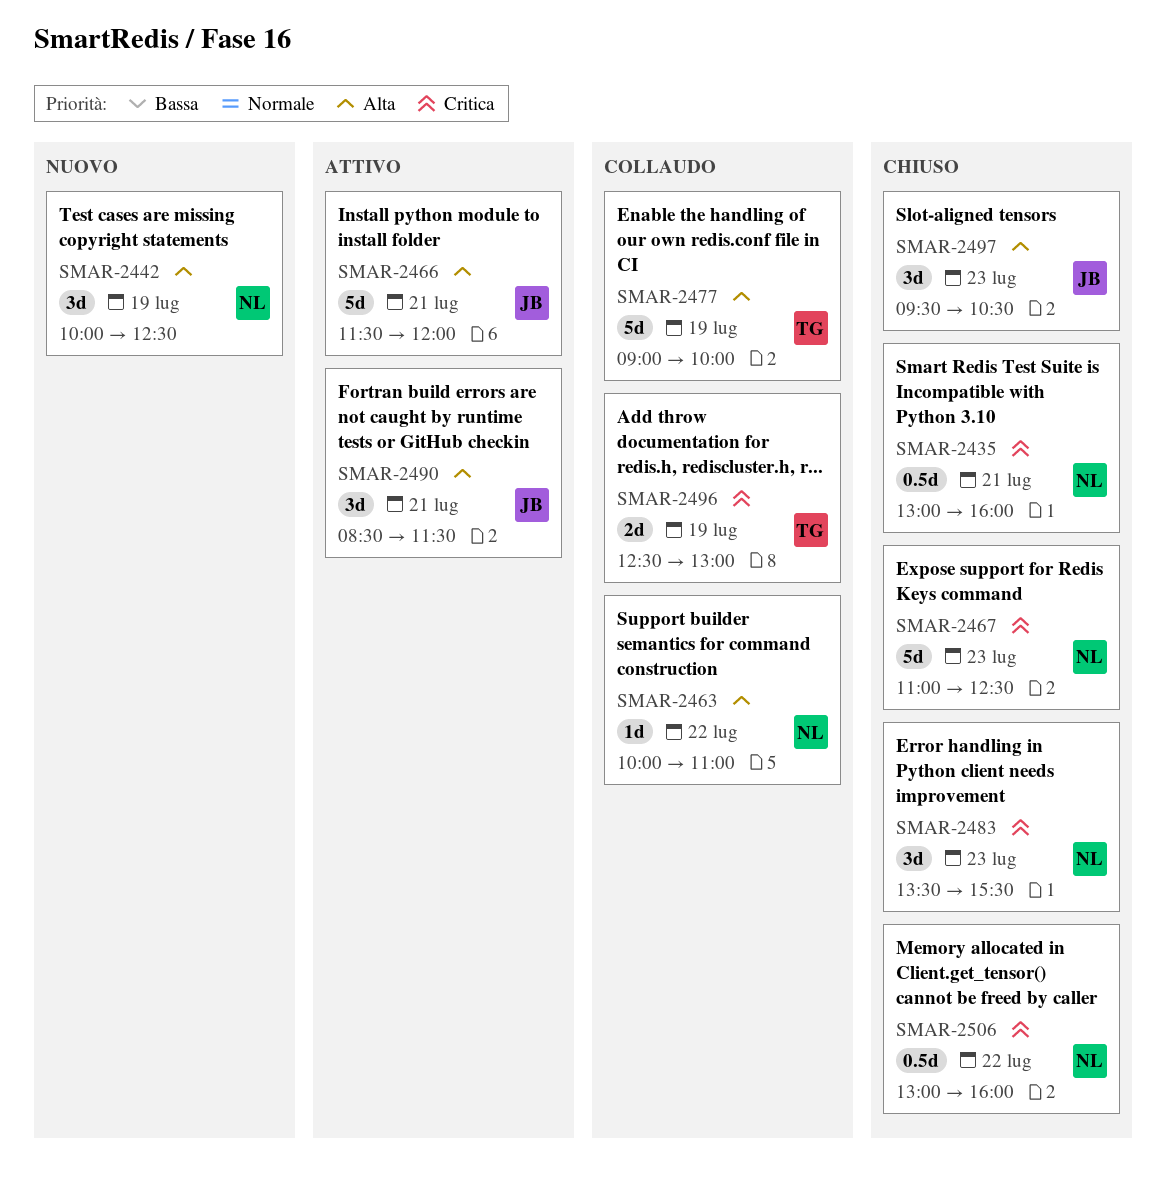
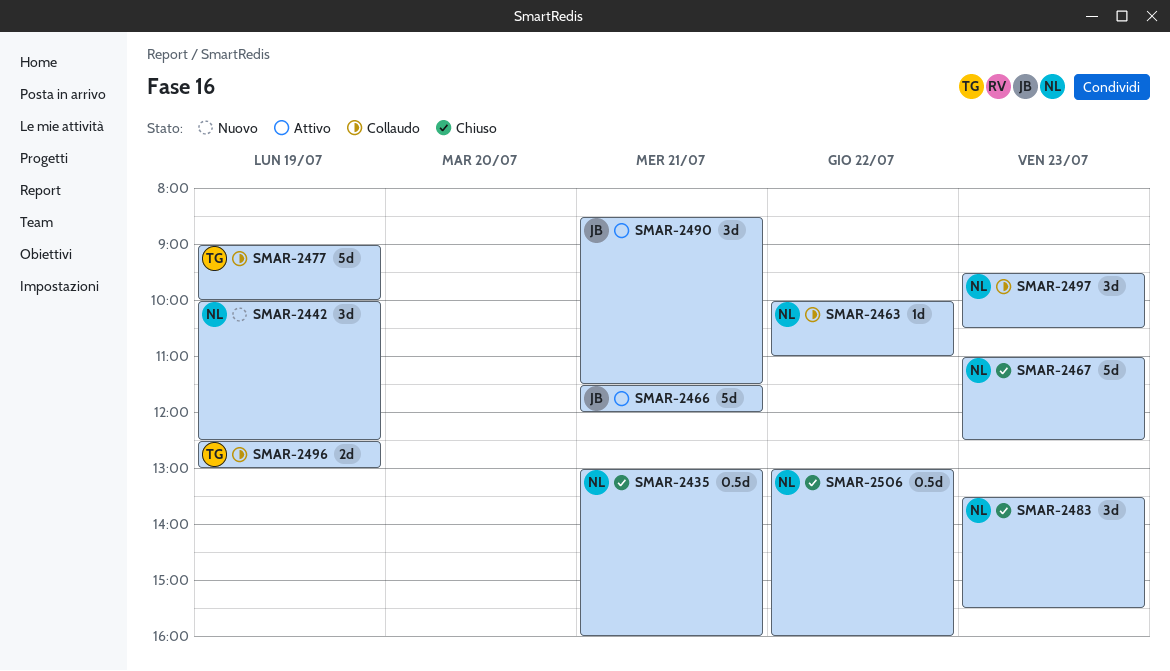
SMAR-2497, status: Chiuso -> Collaudo
SMAR-2497, owner: JB -> NL

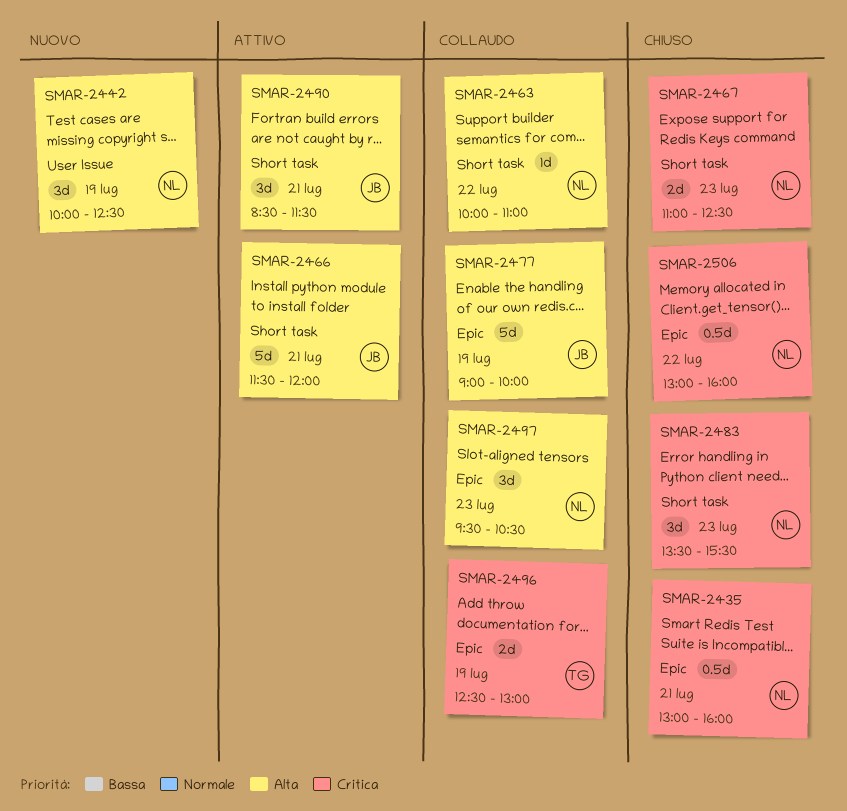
SMAR-2467, estimate: 5d -> 2d
SMAR-2477, owner: TG -> JB

